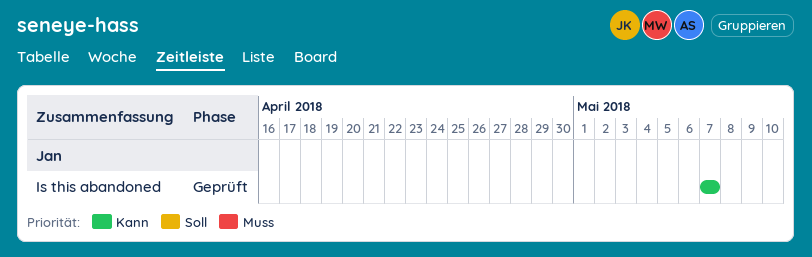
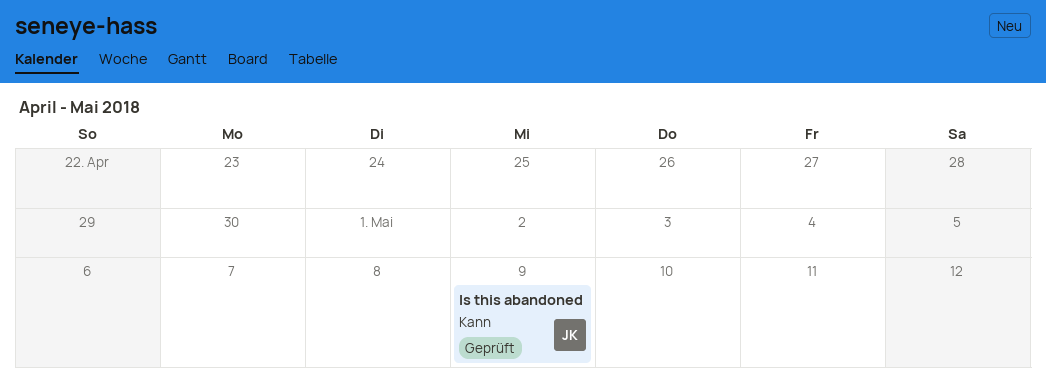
Is this abandoned, due: May 7 -> May 9

